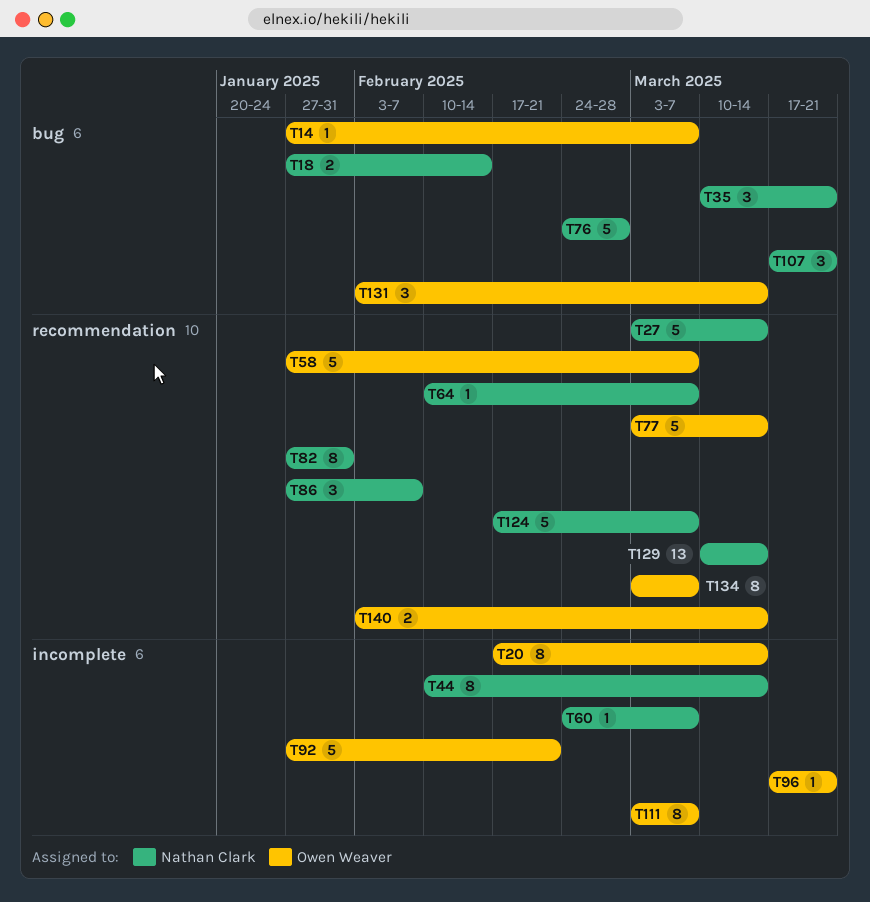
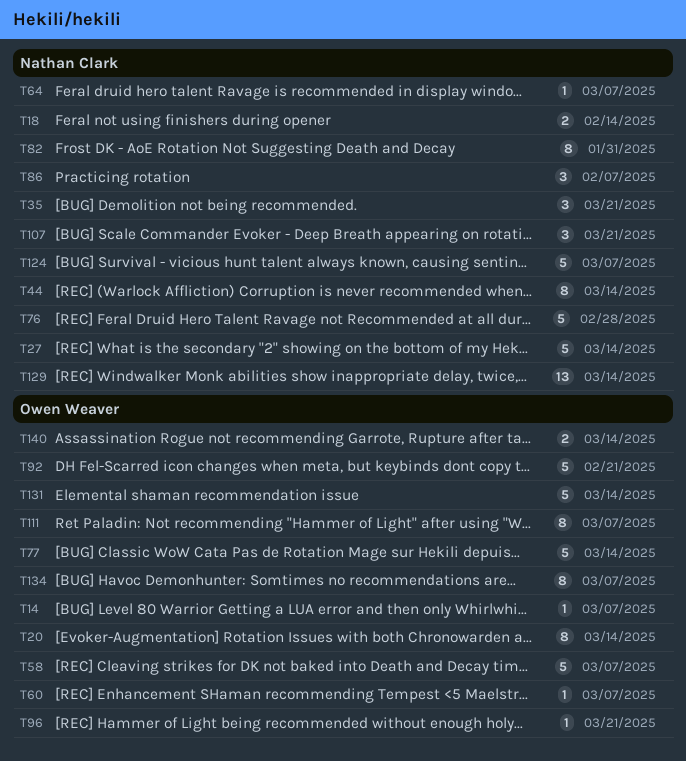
T60, owner: Nathan Clark -> Owen Weaver
T131, estimate: 3 -> 5

